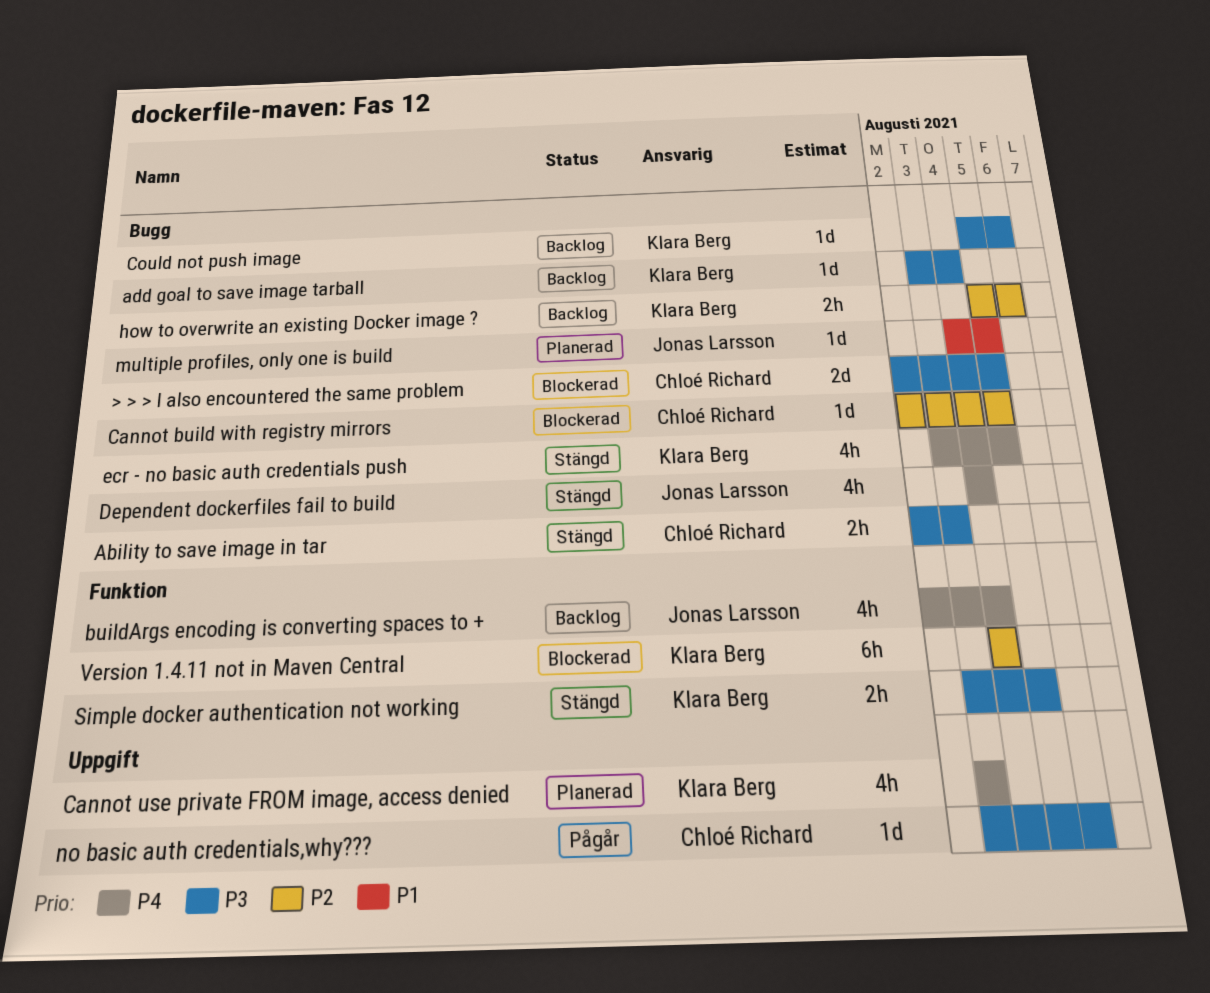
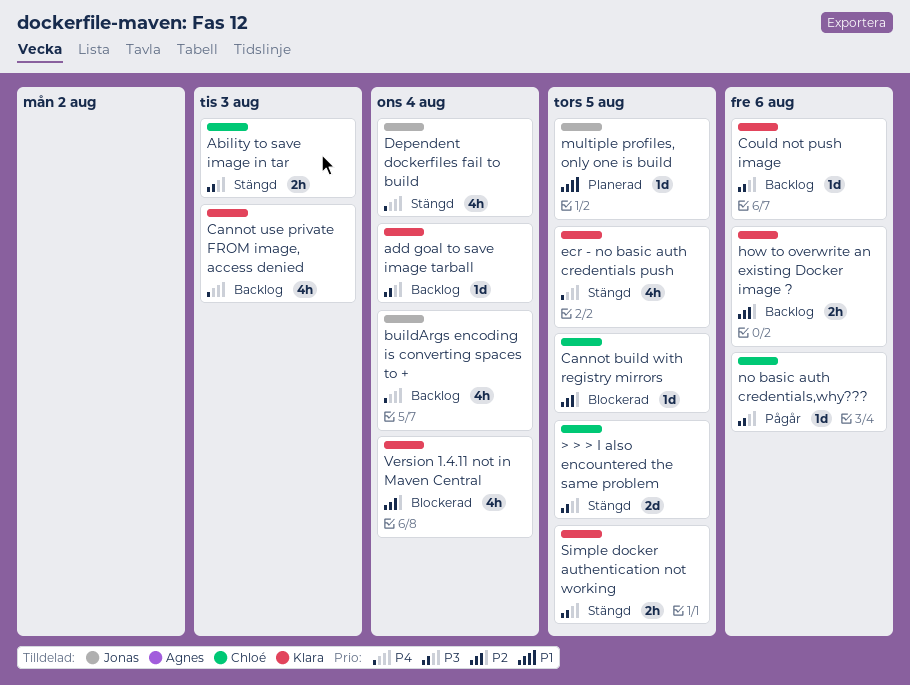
> > > I also encountered the same problem, status: Blockerad -> Stängd
Cannot use private FROM image, access denied, status: Planerad -> Backlog
Version 1.4.11 not in Maven Central, estimate: 6h -> 4h

